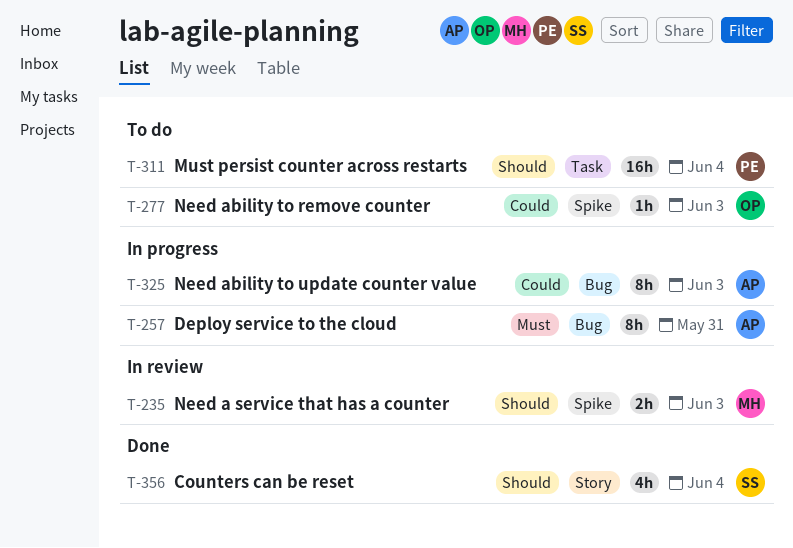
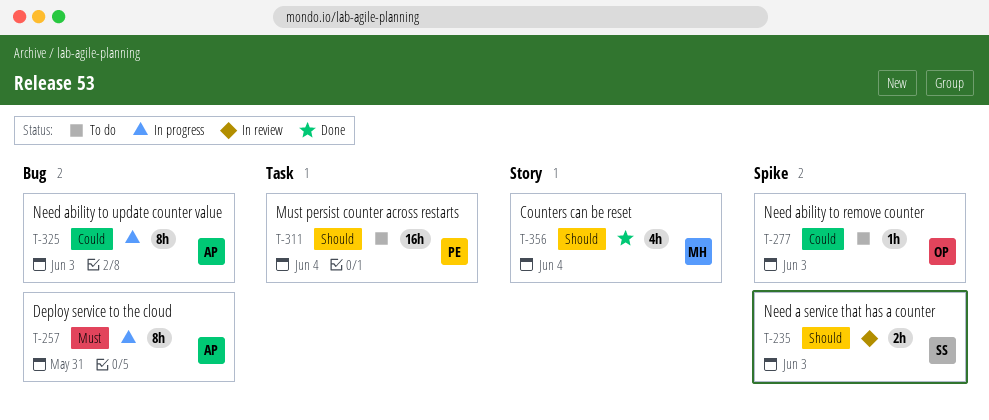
T-235, owner: MH -> SS
T-356, owner: SS -> MH

